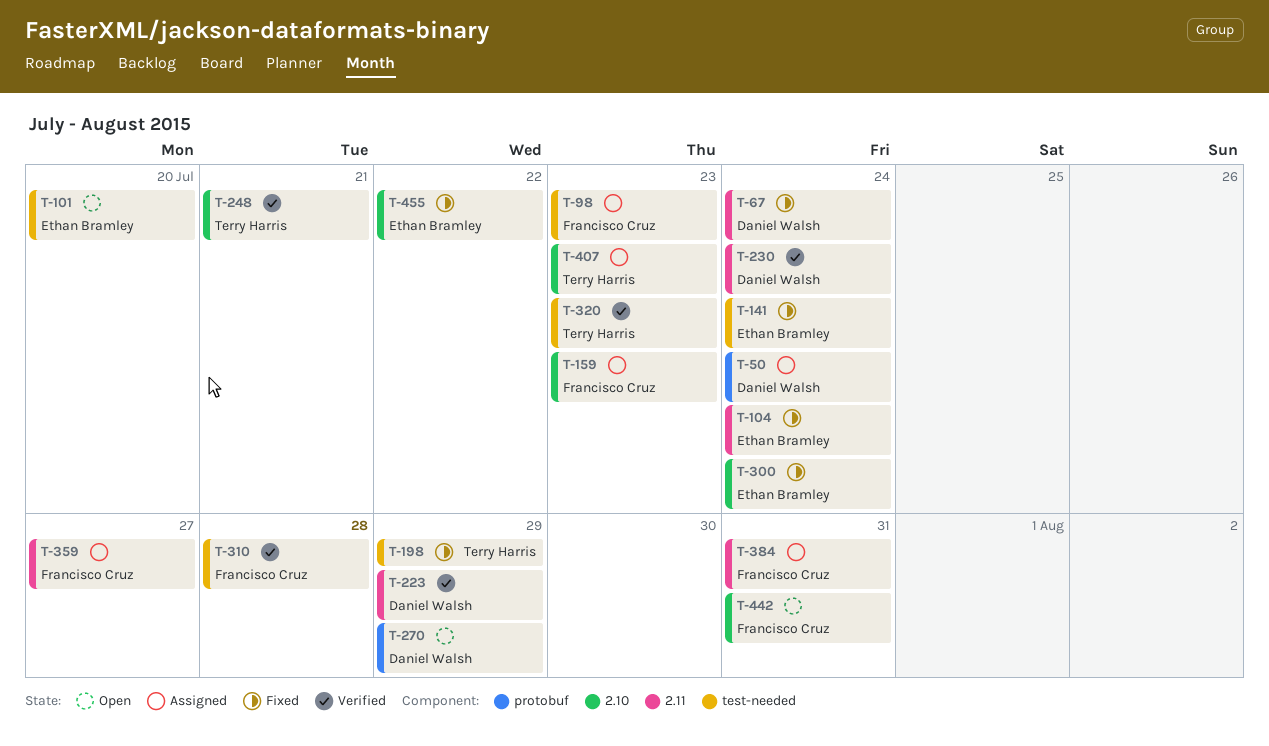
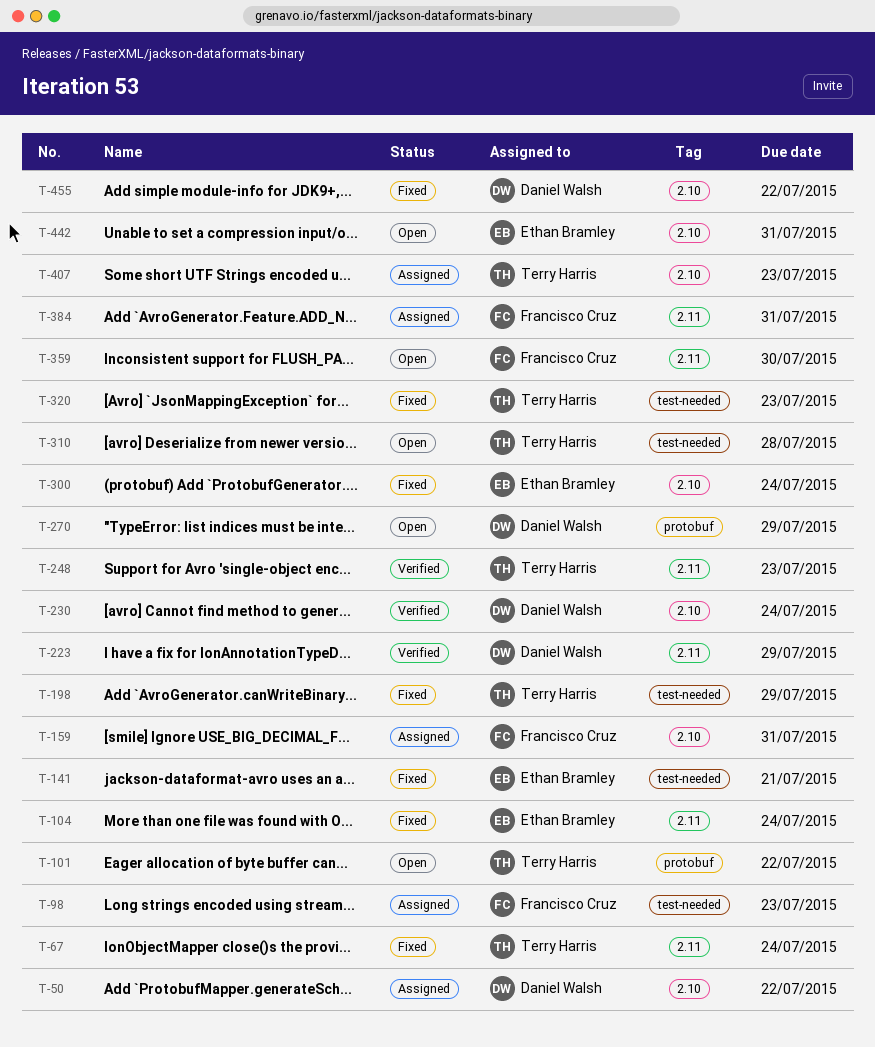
T-50, label: protobuf -> 2.10
T-50, due: Jul 24 -> Jul 22
T-67, owner: Daniel Walsh -> Terry Harris
T-101, owner: Ethan Bramley -> Terry Harris
T-101, label: test-needed -> protobuf
T-101, due: Jul 20 -> Jul 22
T-141, due: Jul 24 -> Jul 21
T-159, due: Jul 23 -> Jul 31
T-230, label: 2.11 -> 2.10
T-248, label: 2.10 -> 2.11
T-248, due: Jul 21 -> Jul 23
T-310, status: Verified -> Open
T-310, owner: Francisco Cruz -> Terry Harris
T-320, status: Verified -> Fixed
T-359, status: Assigned -> Open
T-359, due: Jul 27 -> Jul 30
T-442, owner: Francisco Cruz -> Ethan Bramley
T-455, owner: Ethan Bramley -> Daniel Walsh

